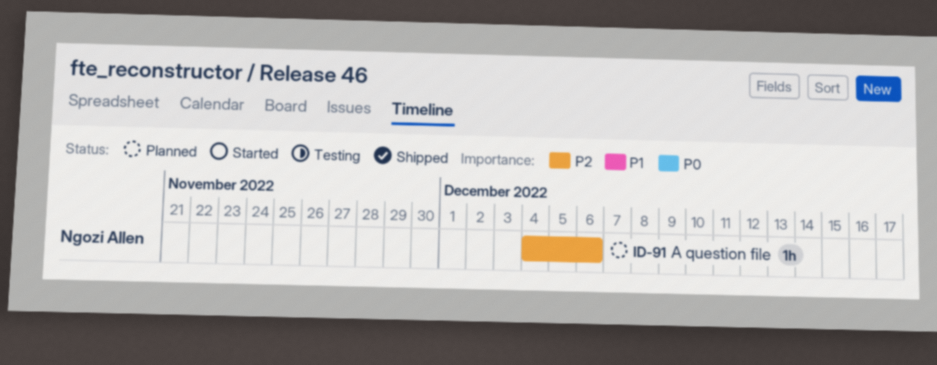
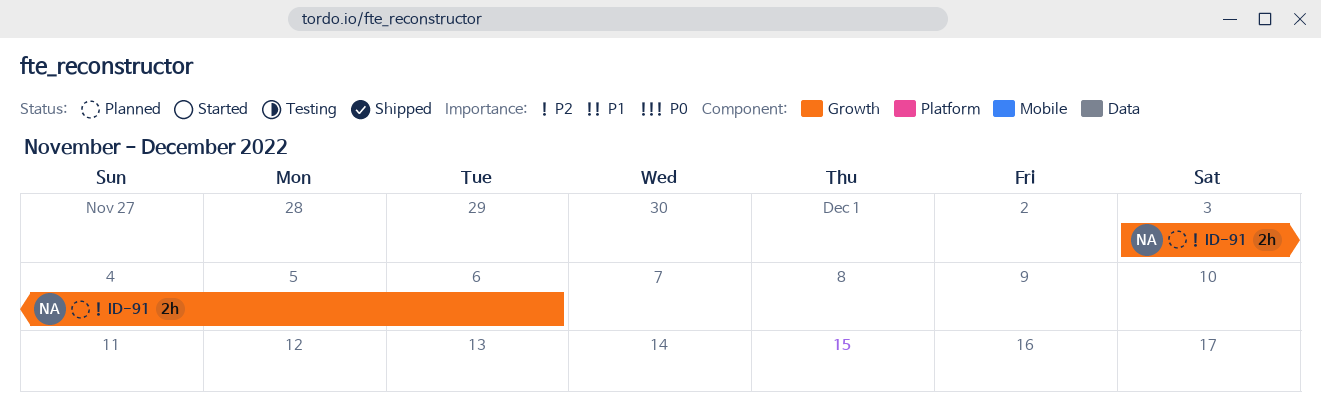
ID-91, estimate: 1h -> 2h
ID-91, start: Dec 4 -> Dec 3

